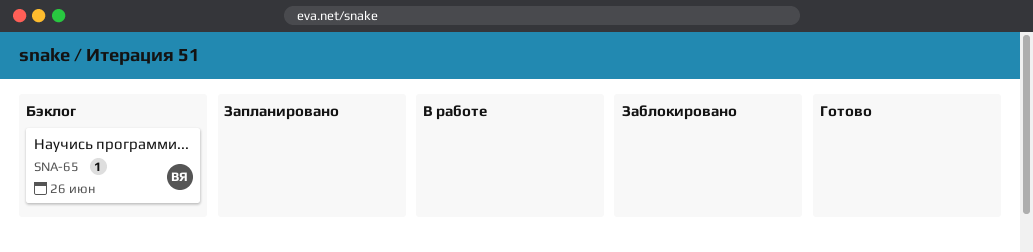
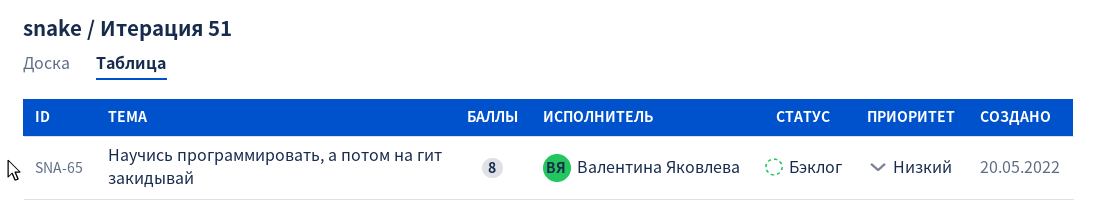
SNA-65, estimate: 1 -> 8

